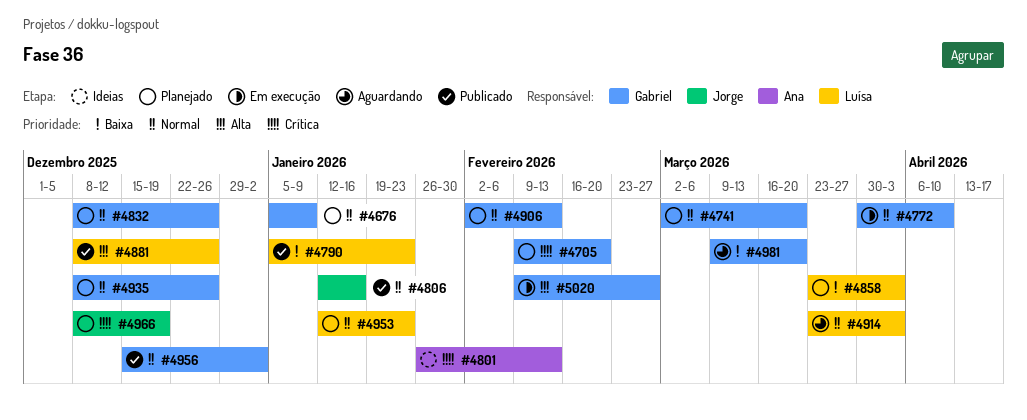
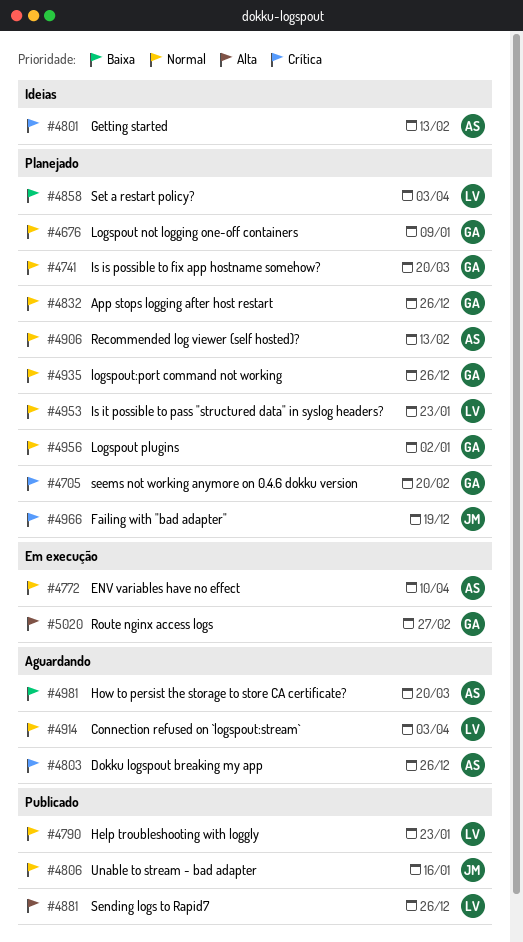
#4772, owner: Gabriel -> Ana
#4790, priority: Baixa -> Normal
#4803: none -> present
#4906, owner: Gabriel -> Ana
#4956, status: Publicado -> Planejado
#4981, owner: Gabriel -> Ana

